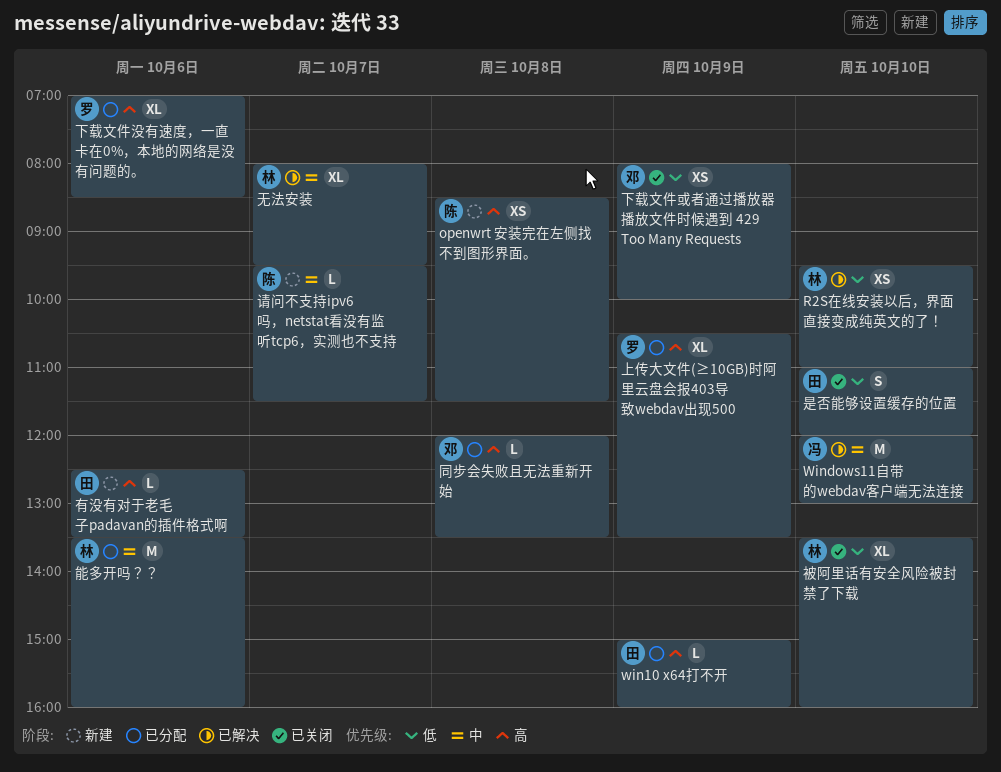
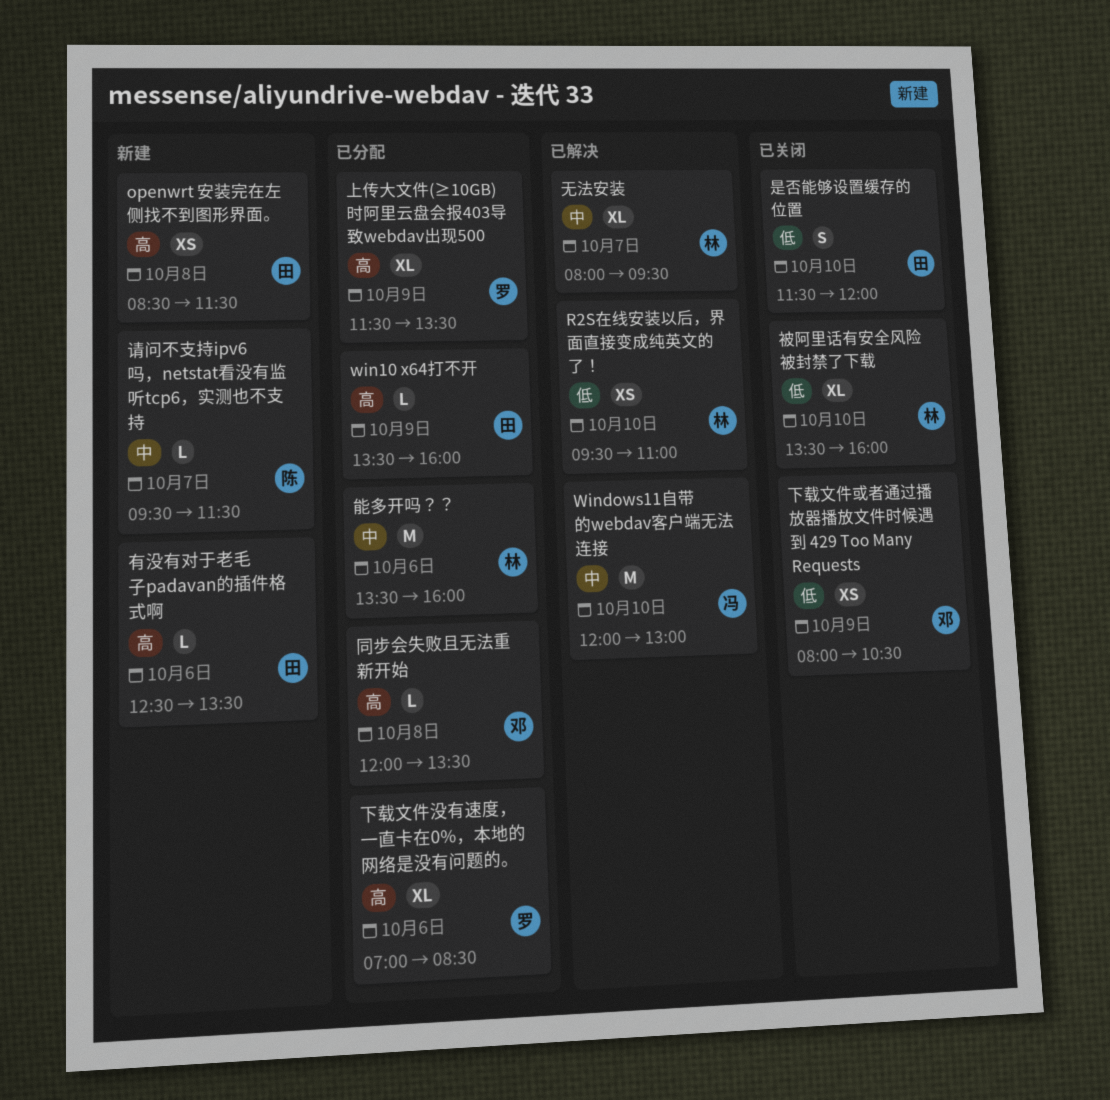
openwrt 安装完在左侧找不到图形界面。, owner: 陈 -> 田
win10 x64打不开, begins: 15:00 -> 13:30
上传大文件(≥10GB)时阿里云盘会报403导致webdav出现500, begins: 10:30 -> 11:30
下载文件或者通过播放器播放文件时候遇到 429 Too Many Requests, ends: 10:00 -> 10:30
是否能够设置缓存的位置, begins: 11:00 -> 11:30

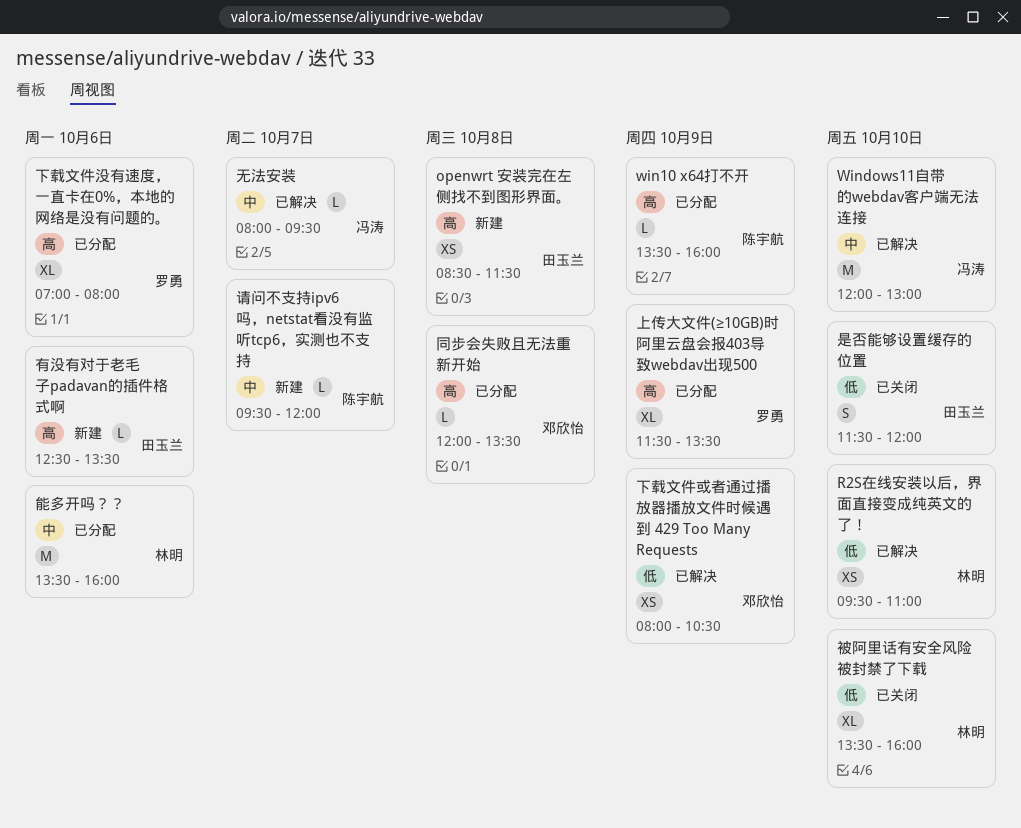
win10 x64打不开, owner: 田玉兰 -> 陈宇航
下载文件或者通过播放器播放文件时候遇到 429 Too Many Requests, status: 已关闭 -> 已解决
下载文件没有速度，一直卡在0%，本地的网络是没有问题的。, ends: 08:30 -> 08:00
无法安装, owner: 林明 -> 冯涛
无法安装, estimate: XL -> L
请问不支持ipv6吗，netstat看没有监听tcp6，实测也不支持, ends: 11:30 -> 12:00

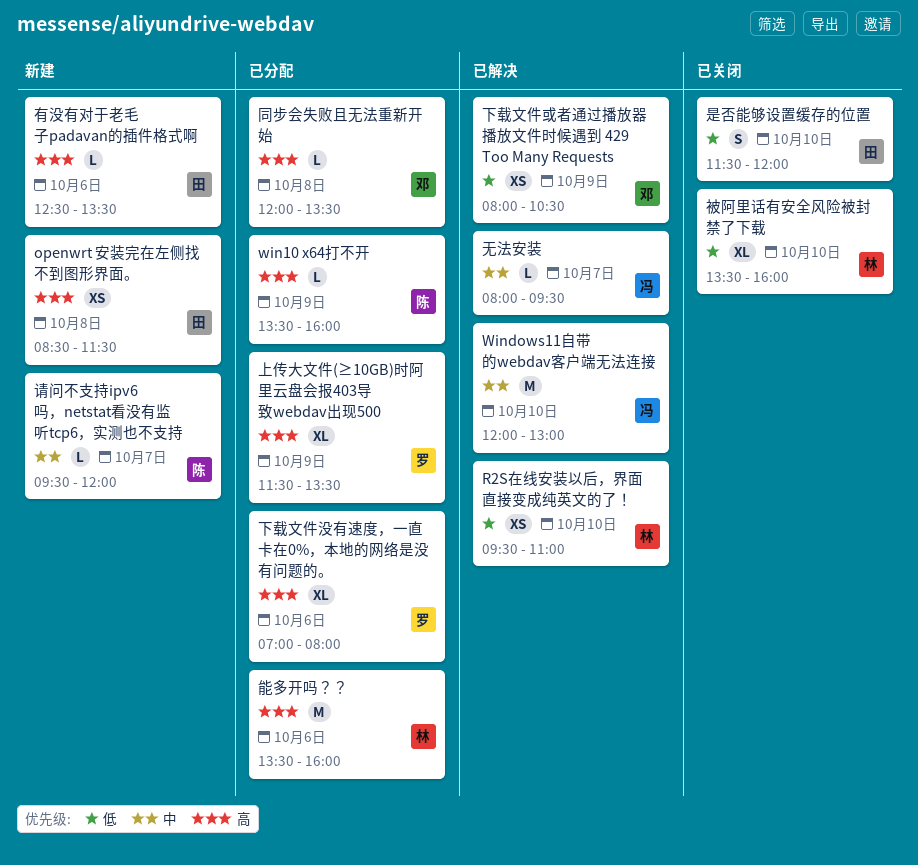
能多开吗？？, priority: 中 -> 高

